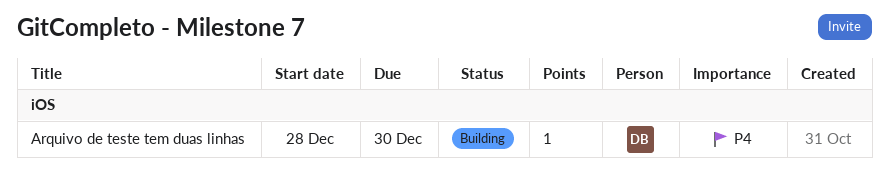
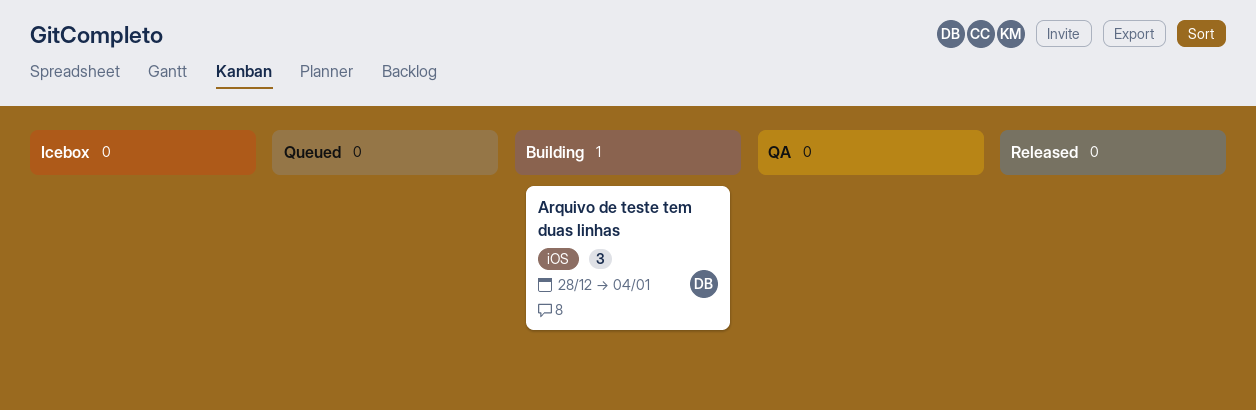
Arquivo de teste tem duas linhas, estimate: 1 -> 3
Arquivo de teste tem duas linhas, due: Dec 30 -> Jan 4

